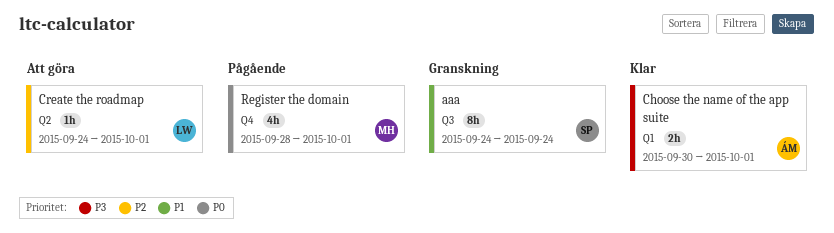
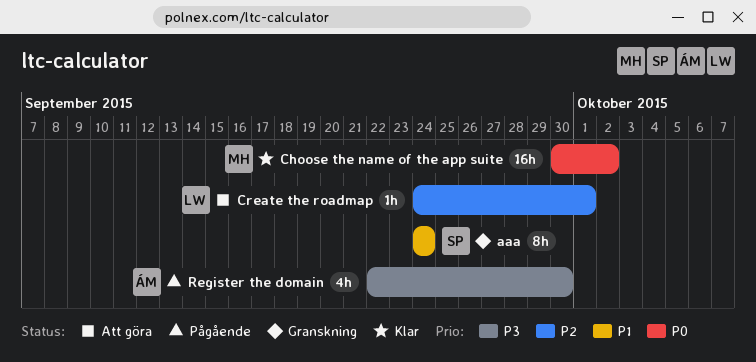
Choose the name of the app suite, owner: ÁM -> MH
Choose the name of the app suite, priority: P3 -> P0
Choose the name of the app suite, estimate: 2h -> 16h
Choose the name of the app suite, due: Oct 1 -> Oct 2
Register the domain, owner: MH -> ÁM
Register the domain, priority: P0 -> P3
Register the domain, start: Sep 28 -> Sep 22
Register the domain, due: Oct 1 -> Sep 30

